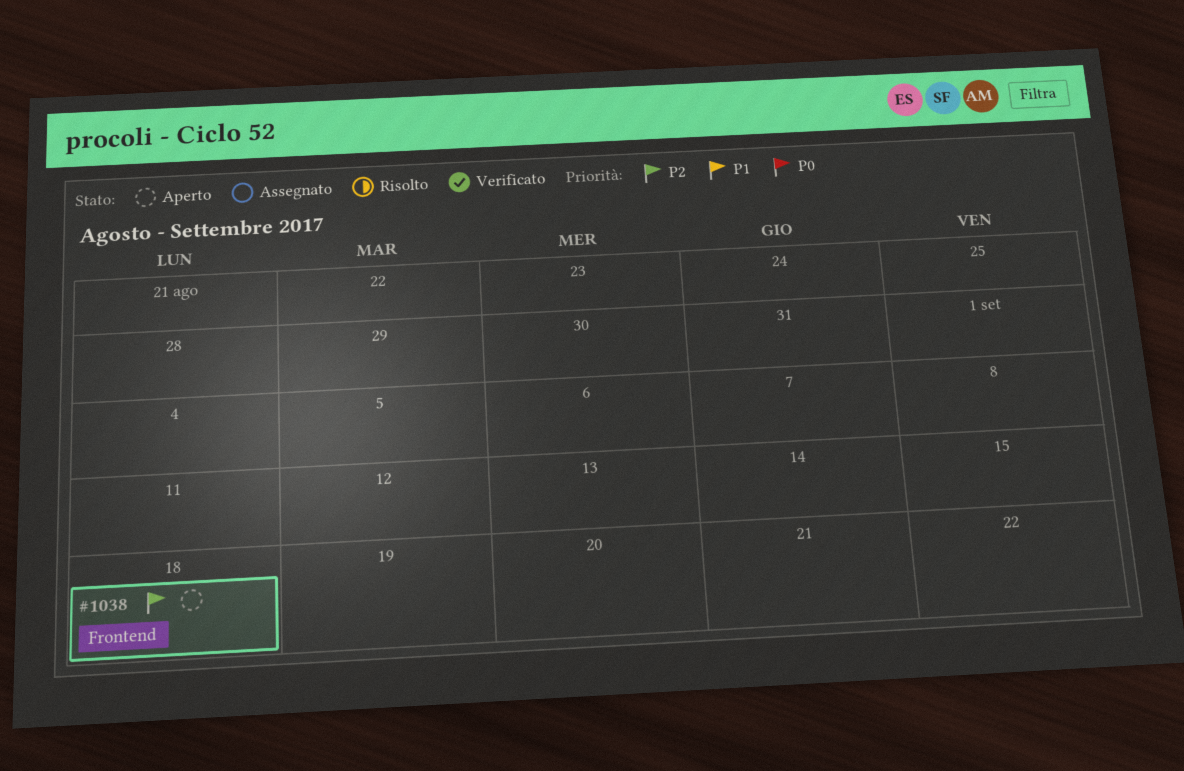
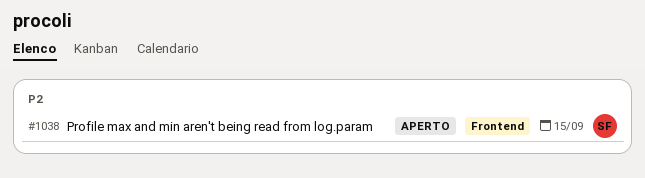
#1038, due: Sep 18 -> Sep 15

